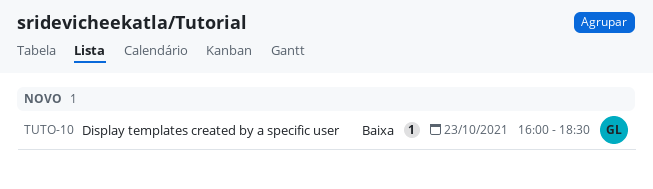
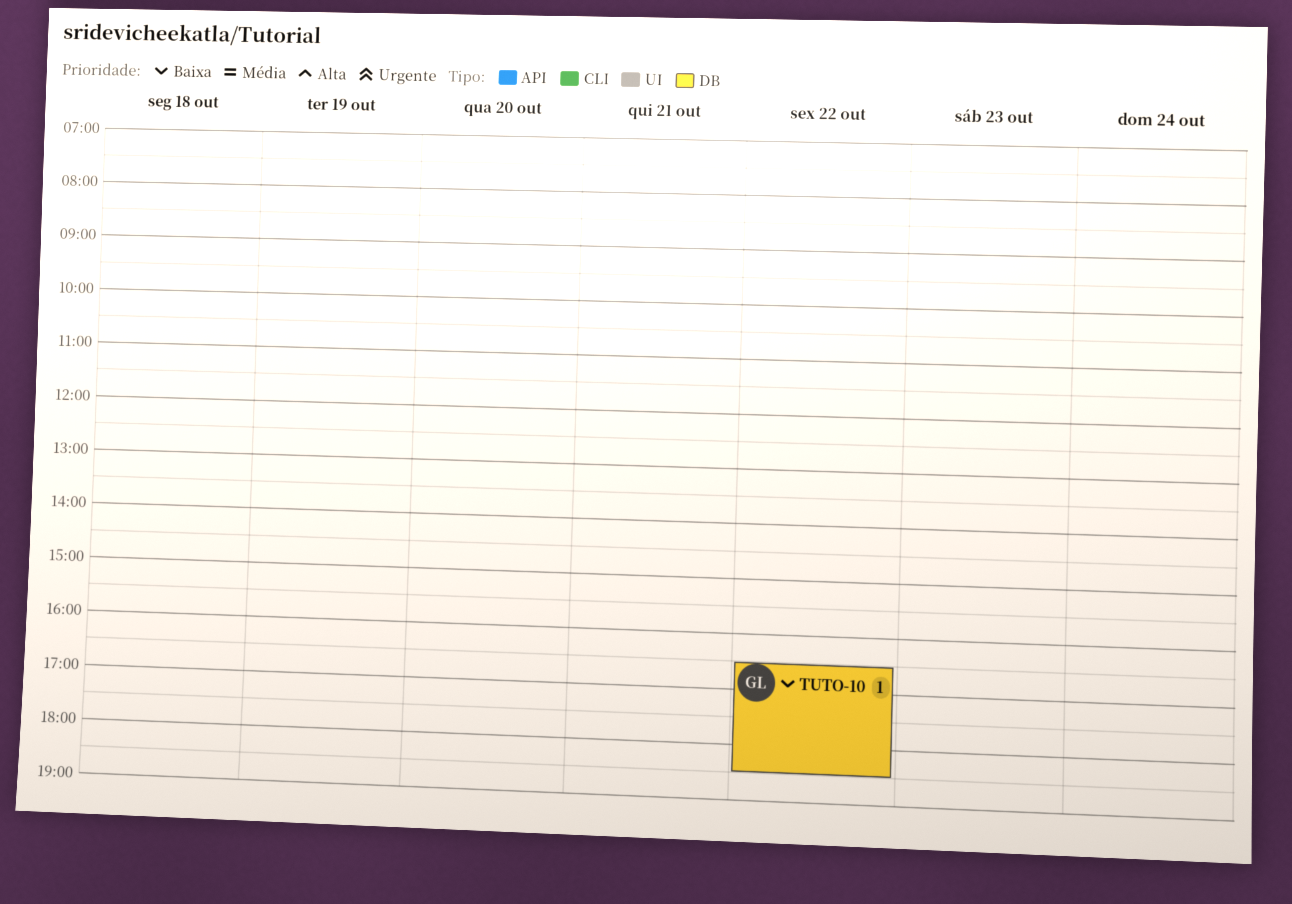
TUTO-10, day: Oct 23 -> Oct 22
TUTO-10, begins: 16:00 -> 16:30

